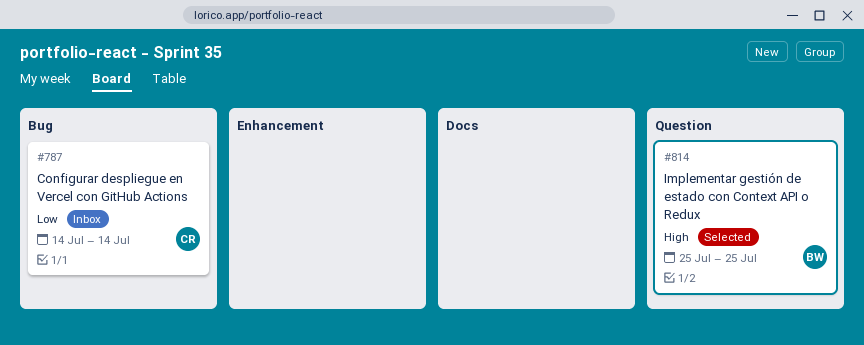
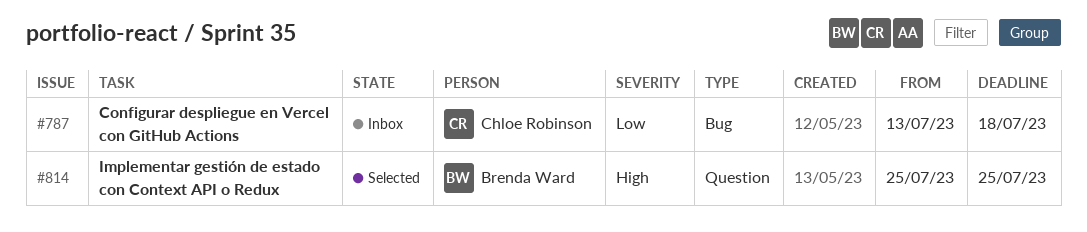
#787, start: Jul 14 -> Jul 13
#787, due: Jul 14 -> Jul 18

